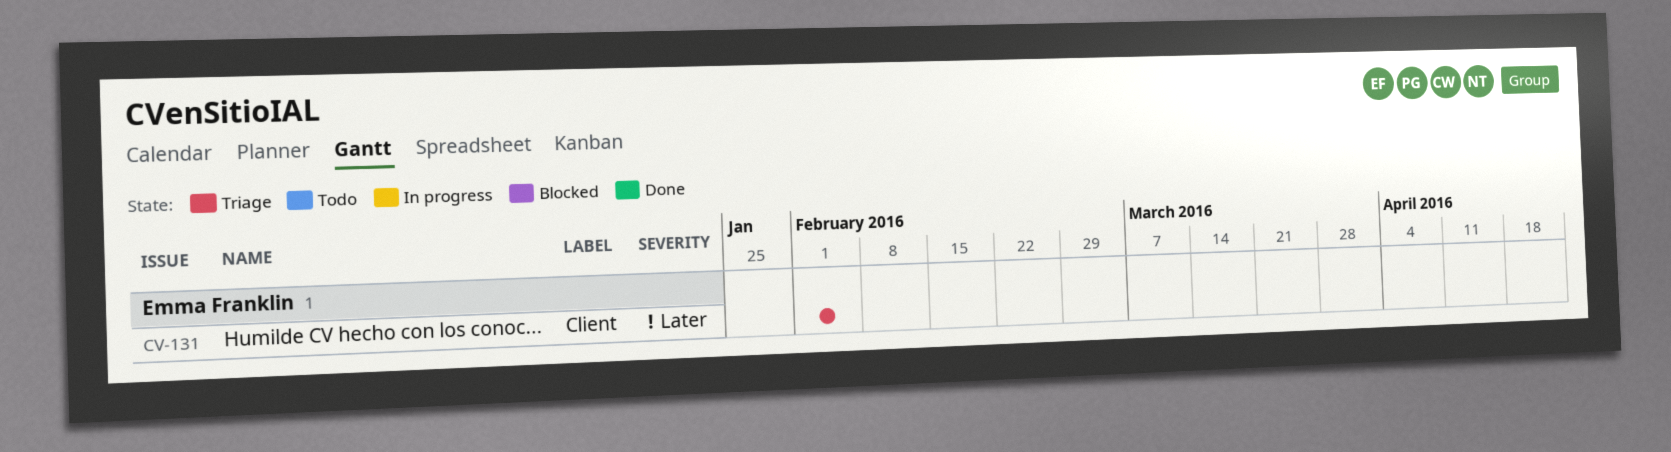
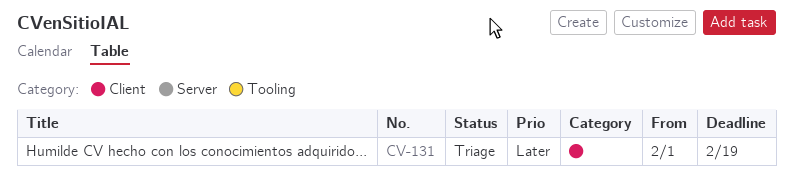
CV-131, due: Feb 5 -> Feb 19

